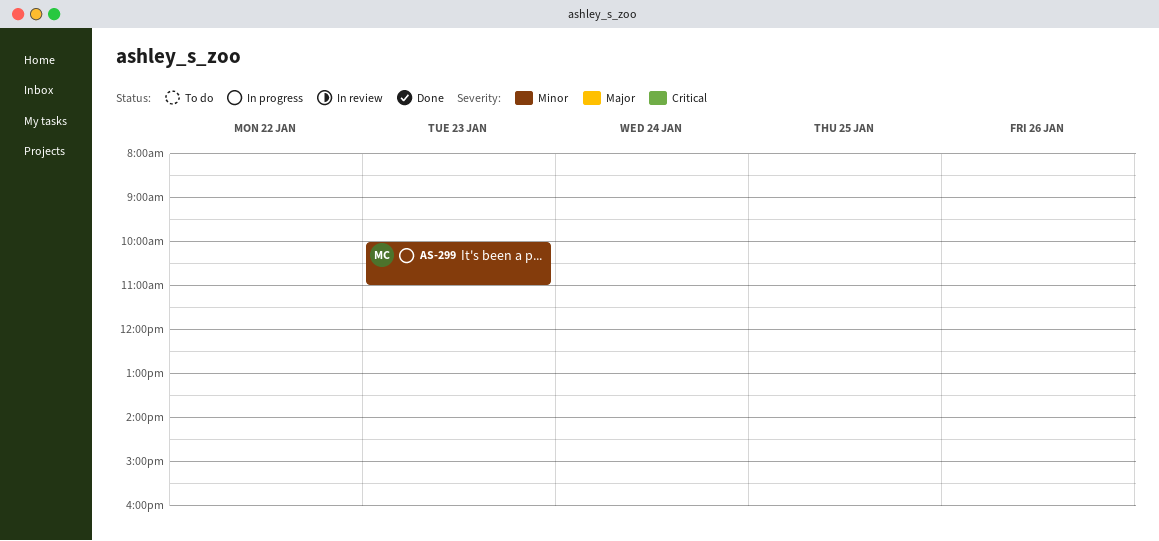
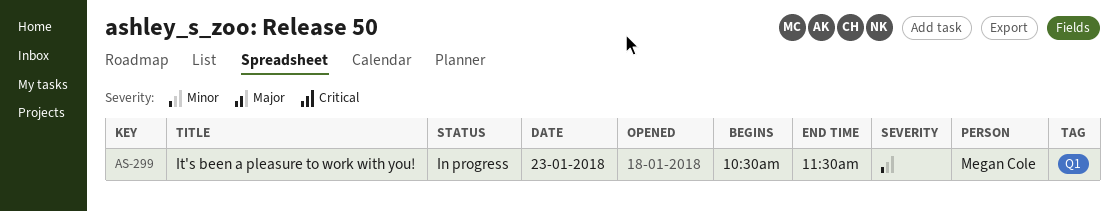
AS-299, begins: 10:00 -> 10:30
AS-299, ends: 11:00 -> 11:30

